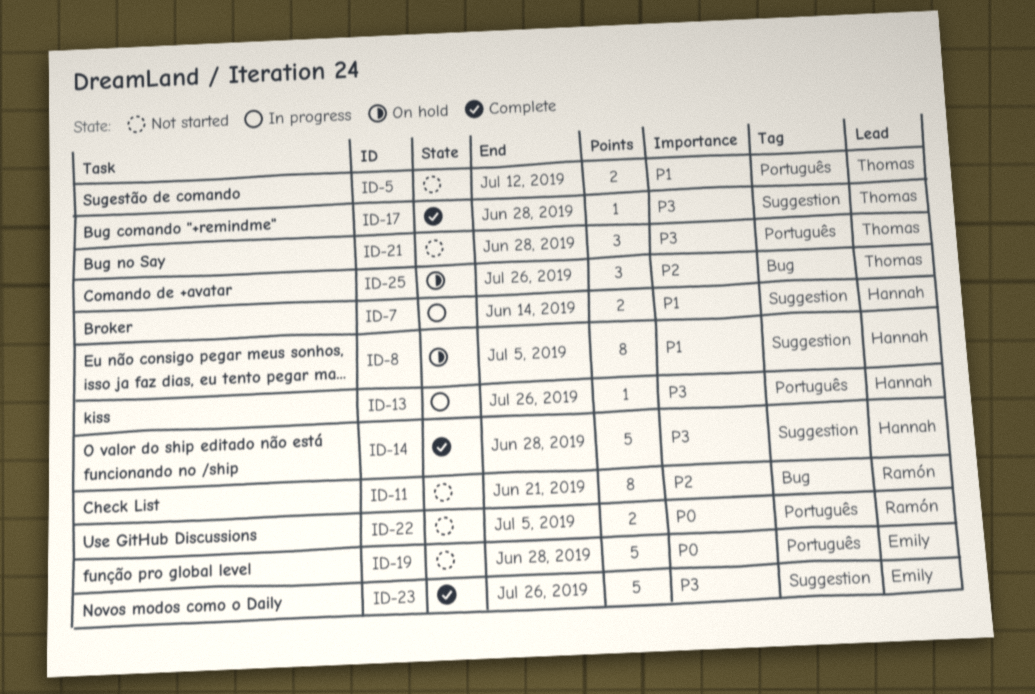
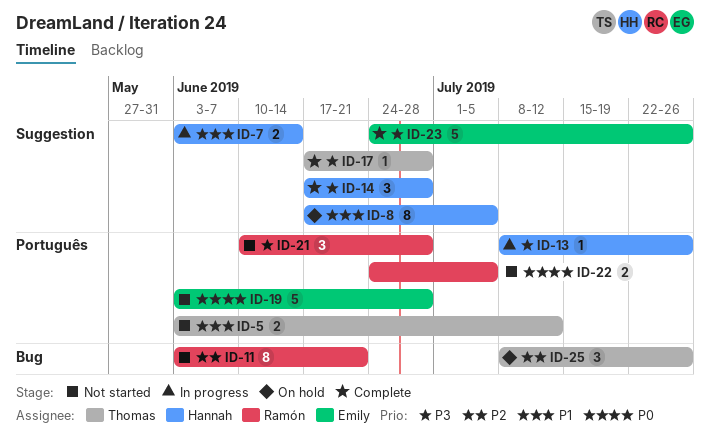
ID-14, estimate: 5 -> 3
ID-21, owner: Thomas -> Ramón

